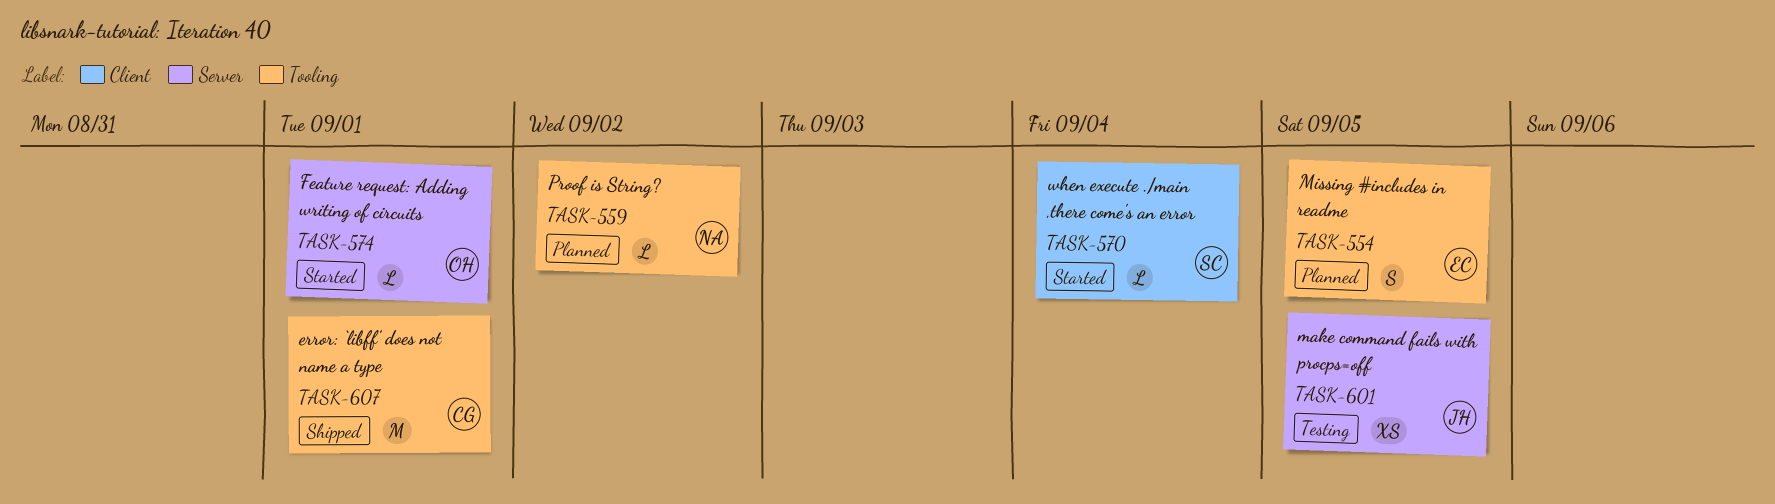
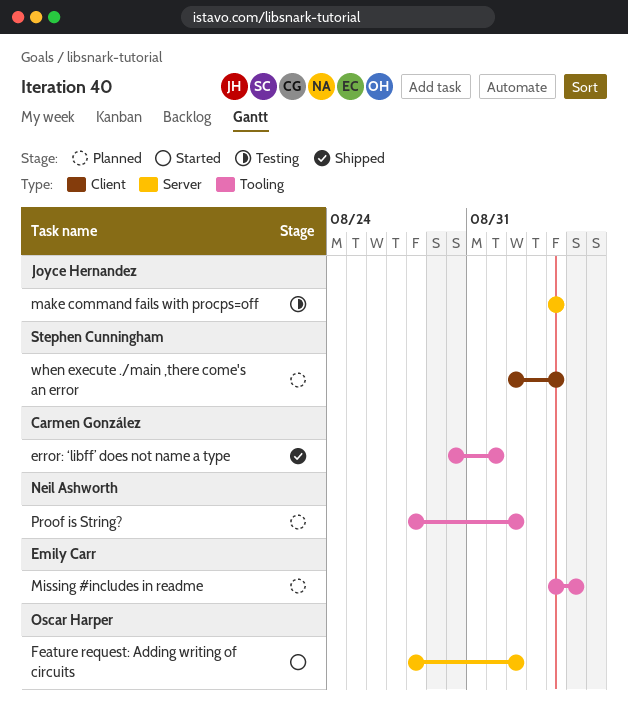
Feature request: Adding writing of circuits, due: Sep 1 -> Sep 2
make command fails with procps=off, due: Sep 5 -> Sep 4
when execute ./main ,there come's an error, status: Started -> Planned

